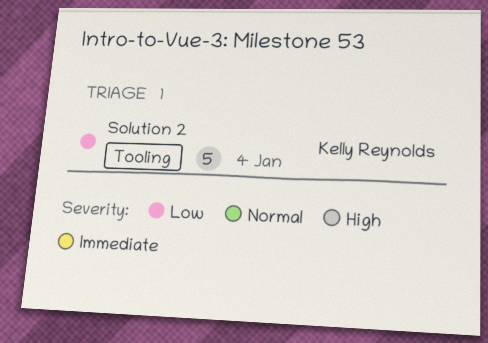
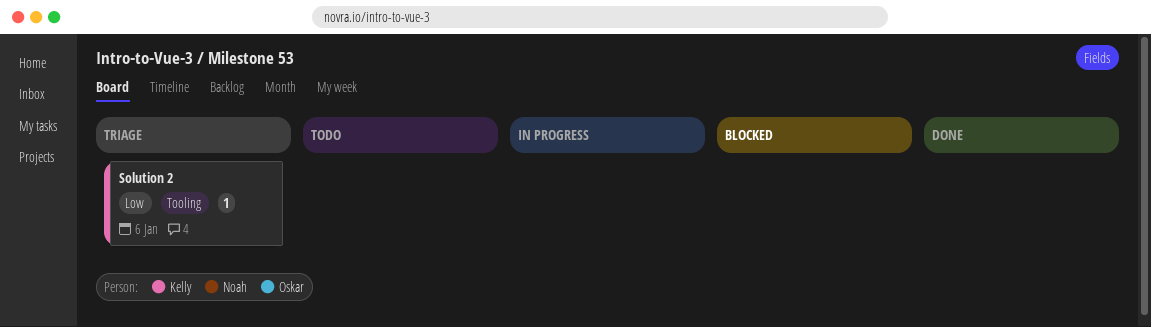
Solution 2, estimate: 5 -> 1
Solution 2, due: Jan 4 -> Jan 6

